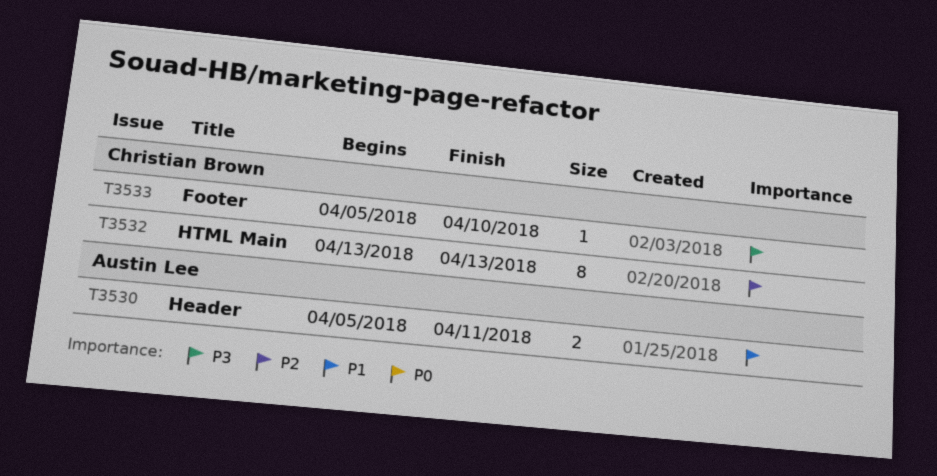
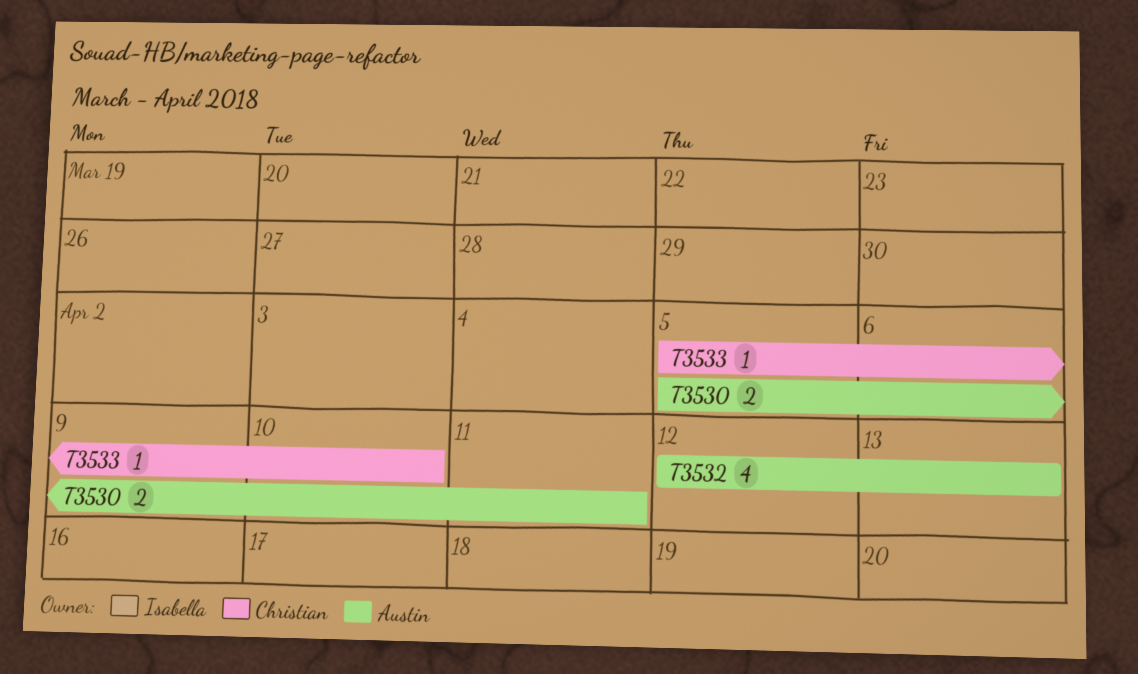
T3532, owner: Christian Brown -> Austin Lee
T3532, estimate: 8 -> 4
T3532, start: Apr 13 -> Apr 12

